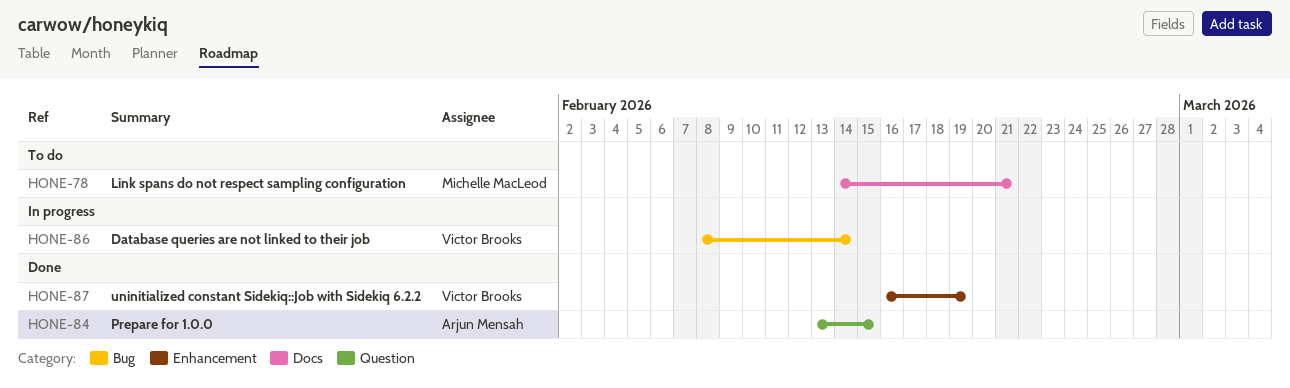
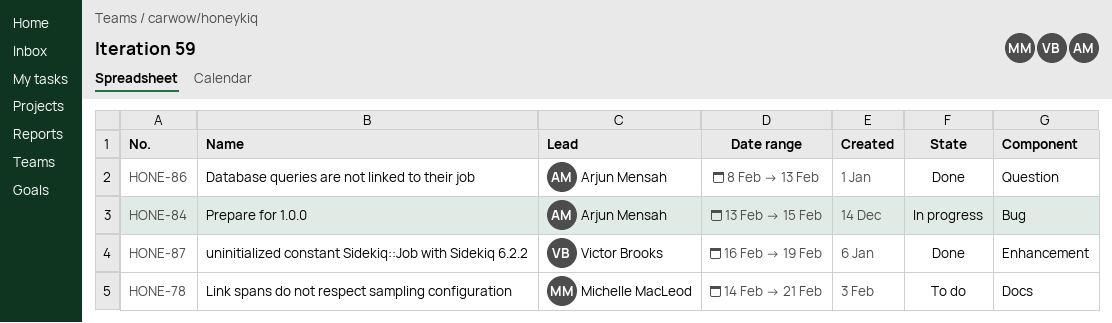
HONE-84, status: Done -> In progress
HONE-84, label: Question -> Bug
HONE-86, status: In progress -> Done
HONE-86, owner: Victor Brooks -> Arjun Mensah
HONE-86, label: Bug -> Question
HONE-86, due: Feb 14 -> Feb 13

